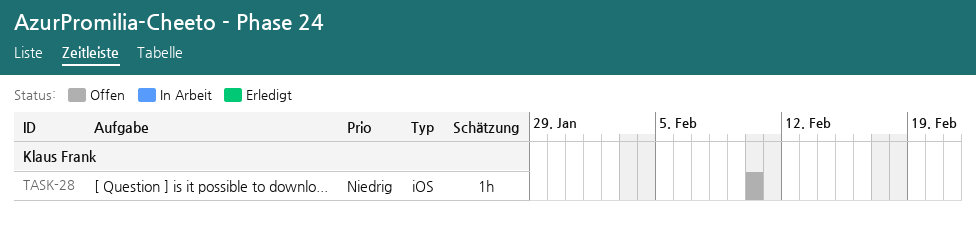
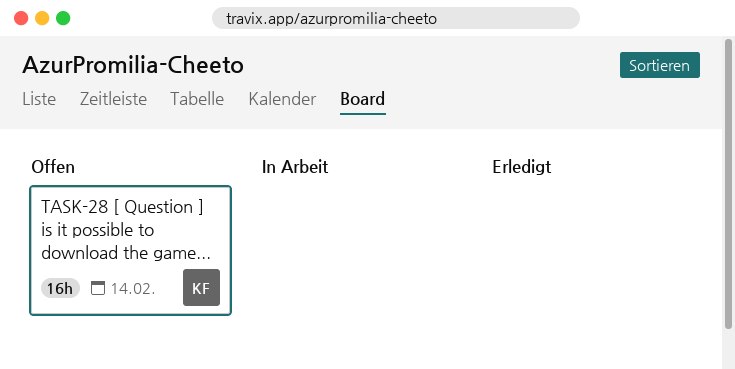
TASK-28, estimate: 1h -> 16h
TASK-28, due: Feb 10 -> Feb 14

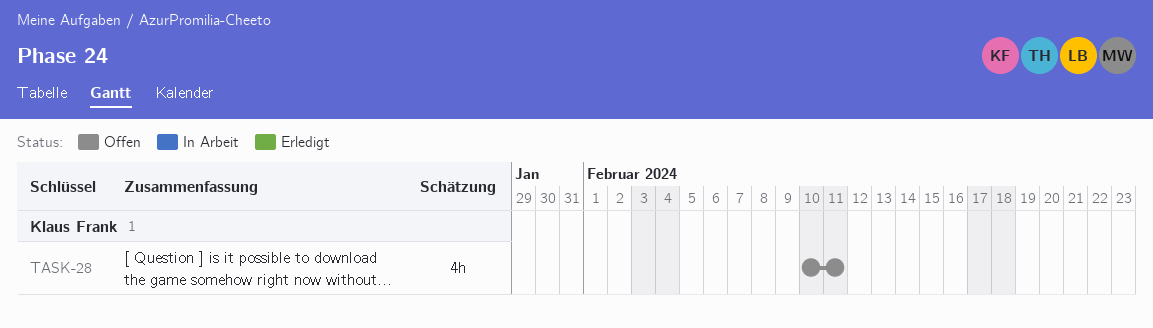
TASK-28, estimate: 16h -> 4h
TASK-28, due: Feb 14 -> Feb 11

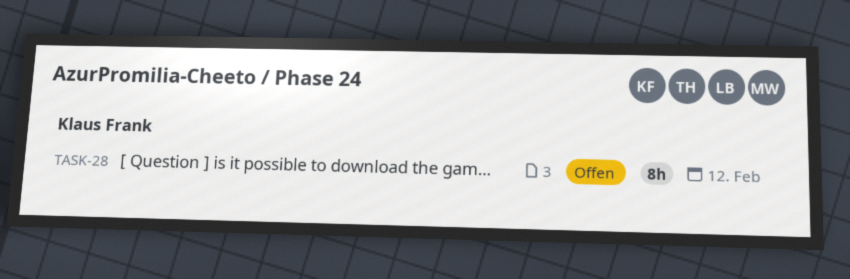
TASK-28, estimate: 4h -> 8h
TASK-28, due: Feb 11 -> Feb 12

